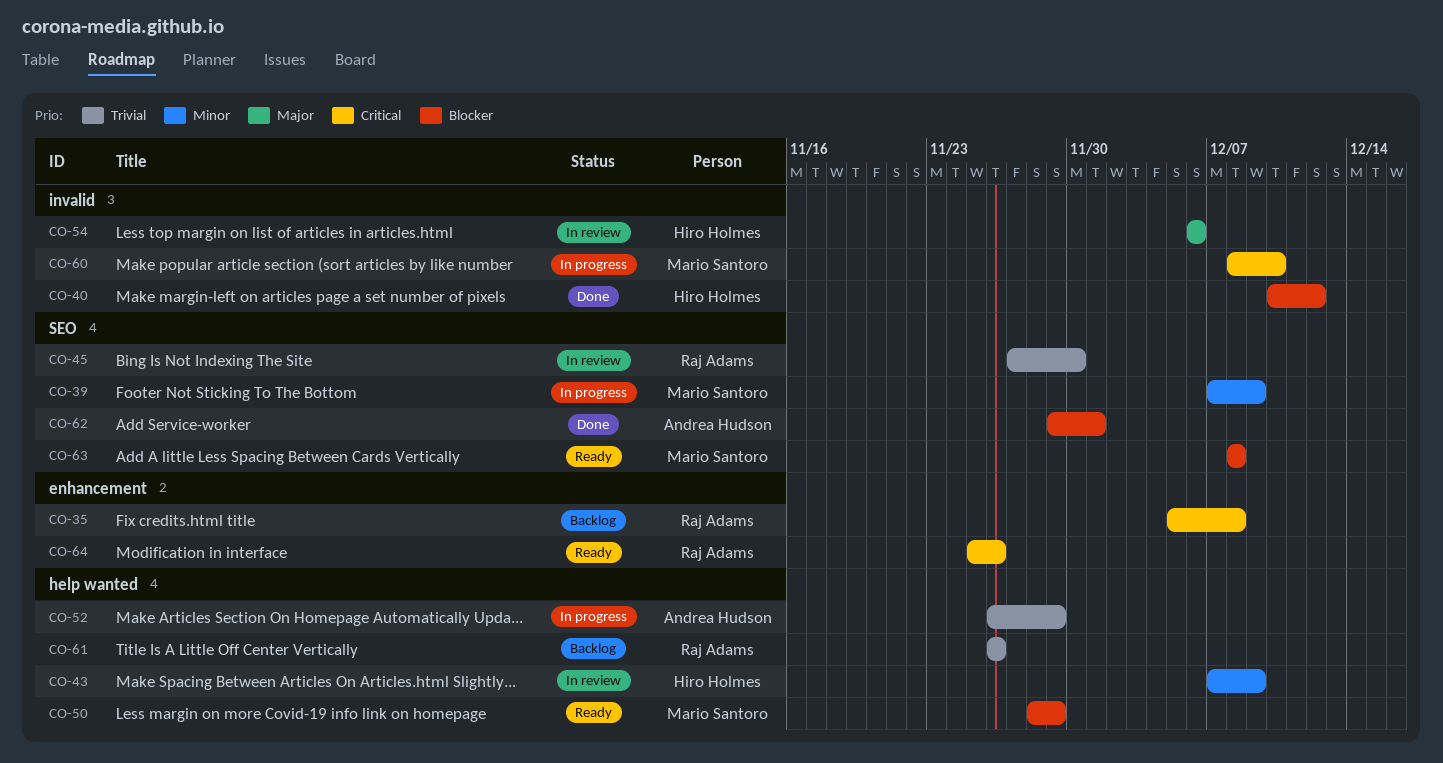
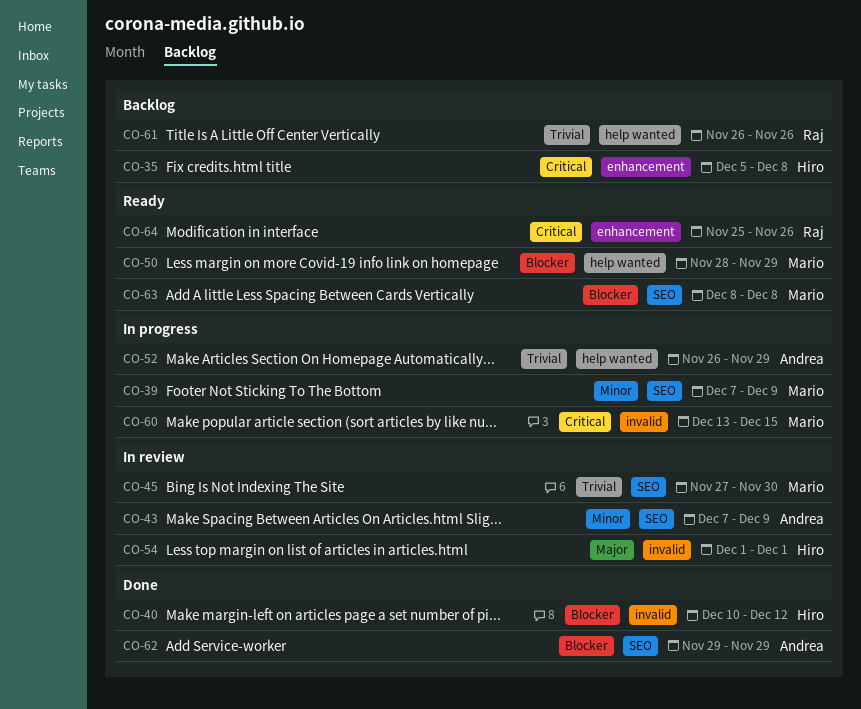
CO-35, owner: Raj Adams -> Hiro Holmes
CO-43, owner: Hiro Holmes -> Andrea Hudson
CO-43, label: help wanted -> SEO
CO-45, owner: Raj Adams -> Mario Santoro
CO-54, start: Dec 6 -> Dec 1
CO-54, due: Dec 6 -> Dec 1
CO-60, start: Dec 8 -> Dec 13
CO-60, due: Dec 10 -> Dec 15
CO-62, due: Dec 1 -> Nov 29

